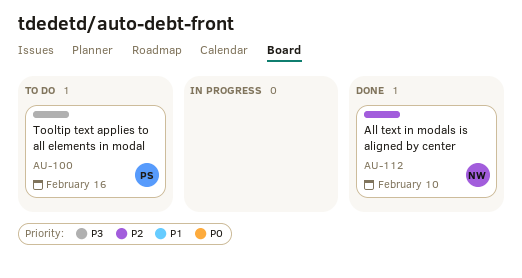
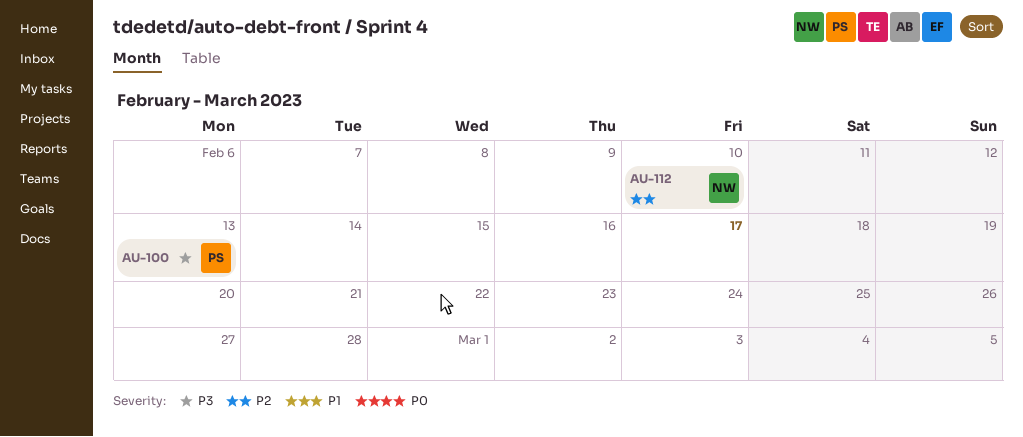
AU-100, due: Feb 16 -> Feb 13

